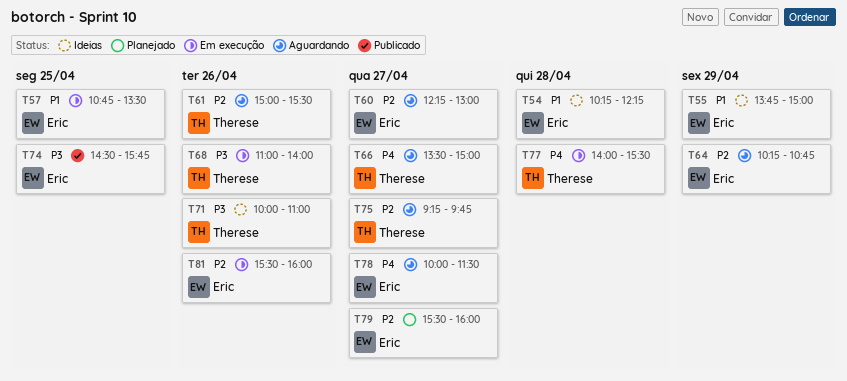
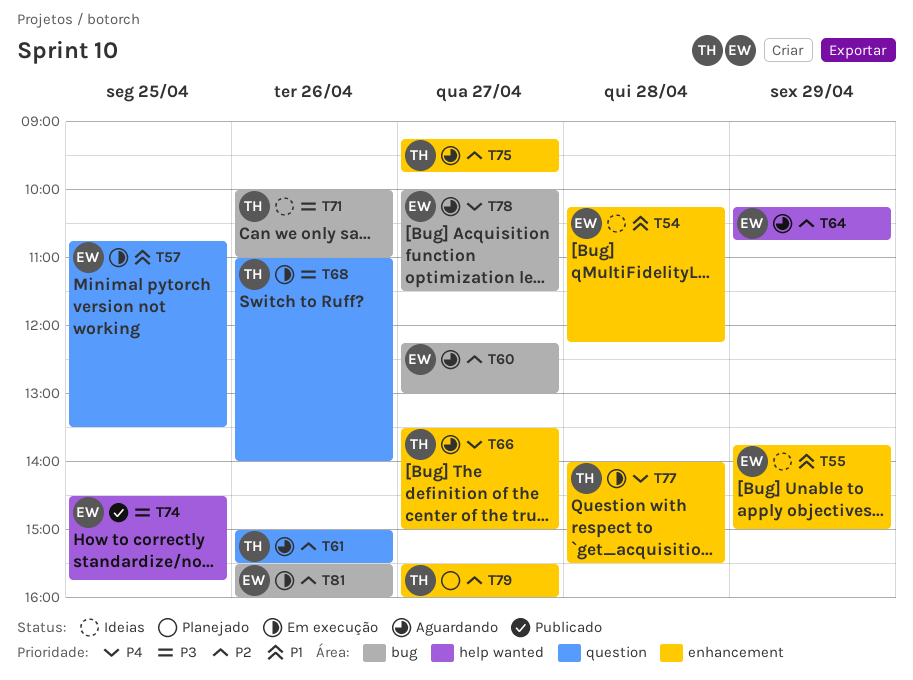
T79, owner: Eric -> Therese

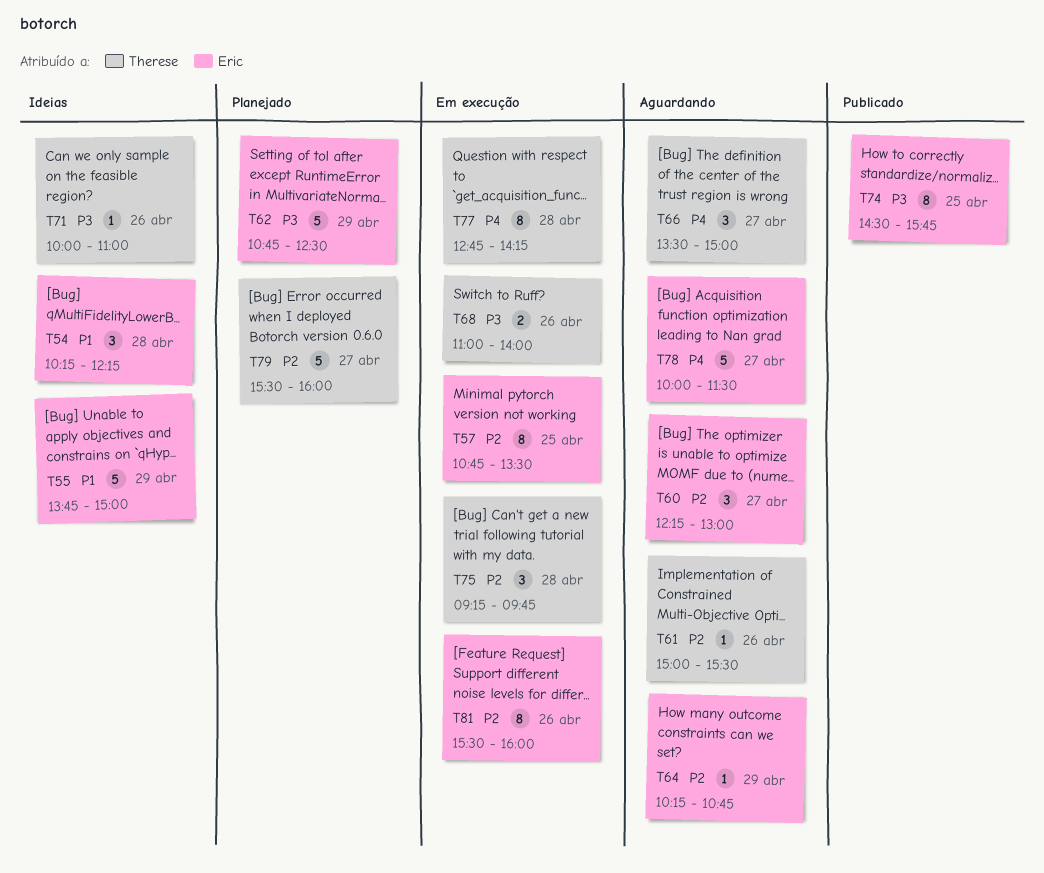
T57, priority: P1 -> P2
T62: none -> present
T75, status: Aguardando -> Em execução
T75, day: Apr 27 -> Apr 28
T77, begins: 14:00 -> 12:45
T77, ends: 15:30 -> 14:15

